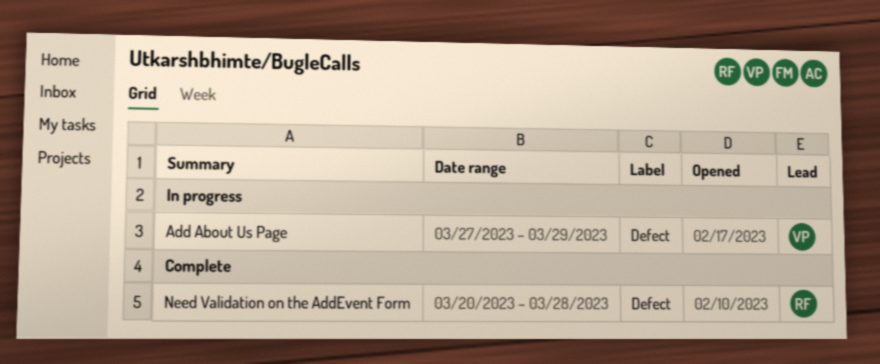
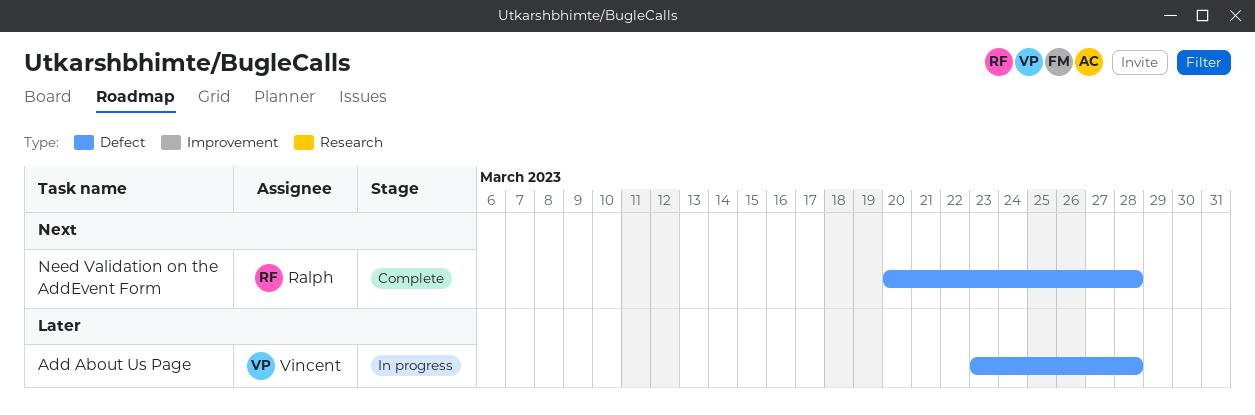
Add About Us Page, start: Mar 27 -> Mar 23
Add About Us Page, due: Mar 29 -> Mar 28

